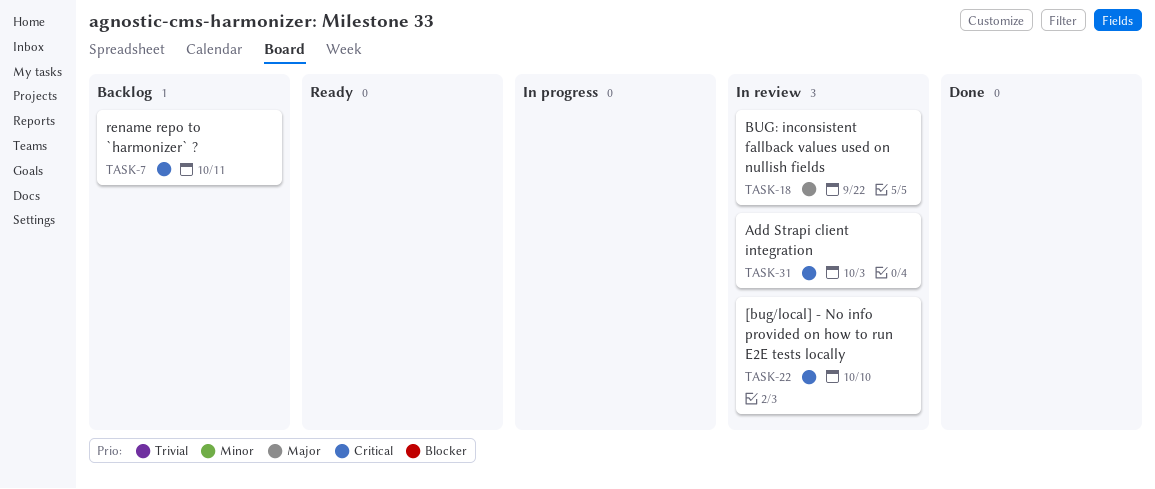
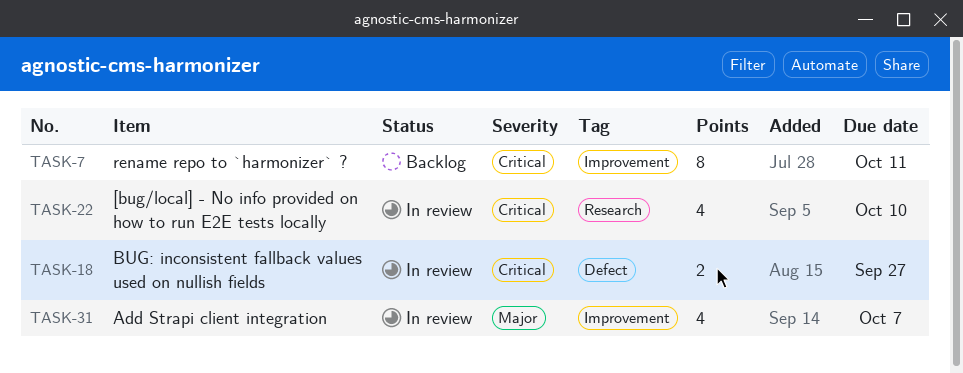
TASK-18, priority: Major -> Critical
TASK-18, due: Sep 22 -> Sep 27
TASK-31, priority: Critical -> Major
TASK-31, due: Oct 3 -> Oct 7

